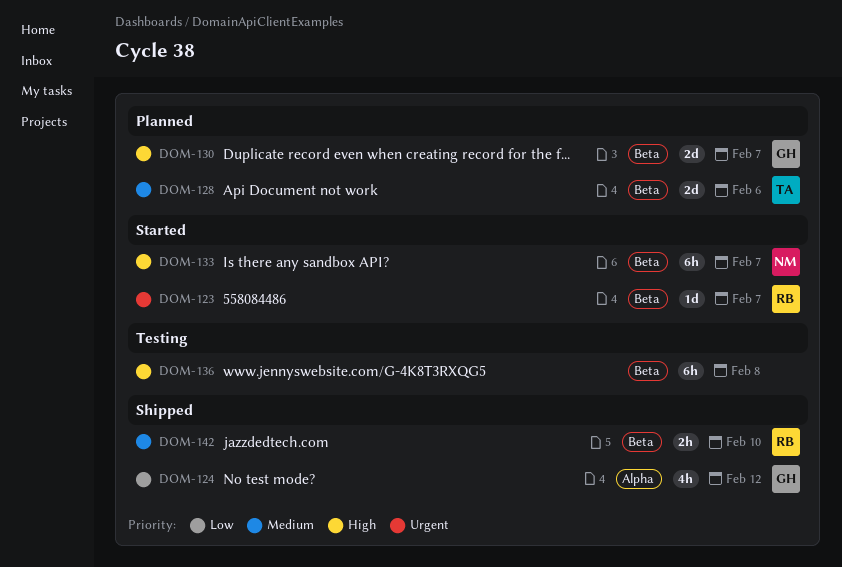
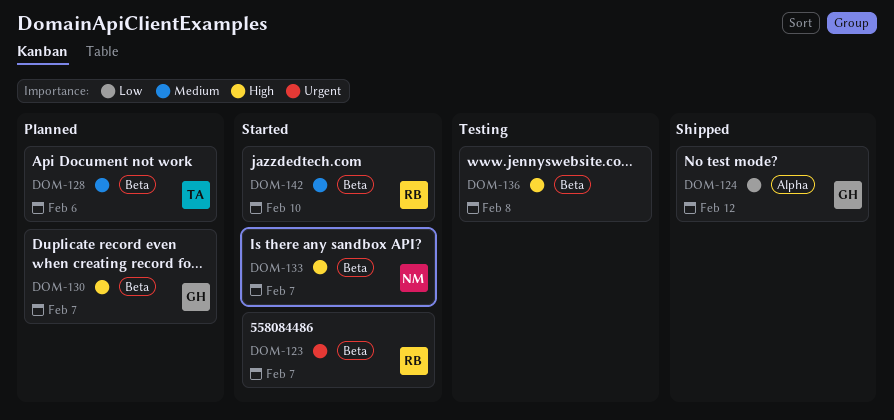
DOM-142, status: Shipped -> Started

